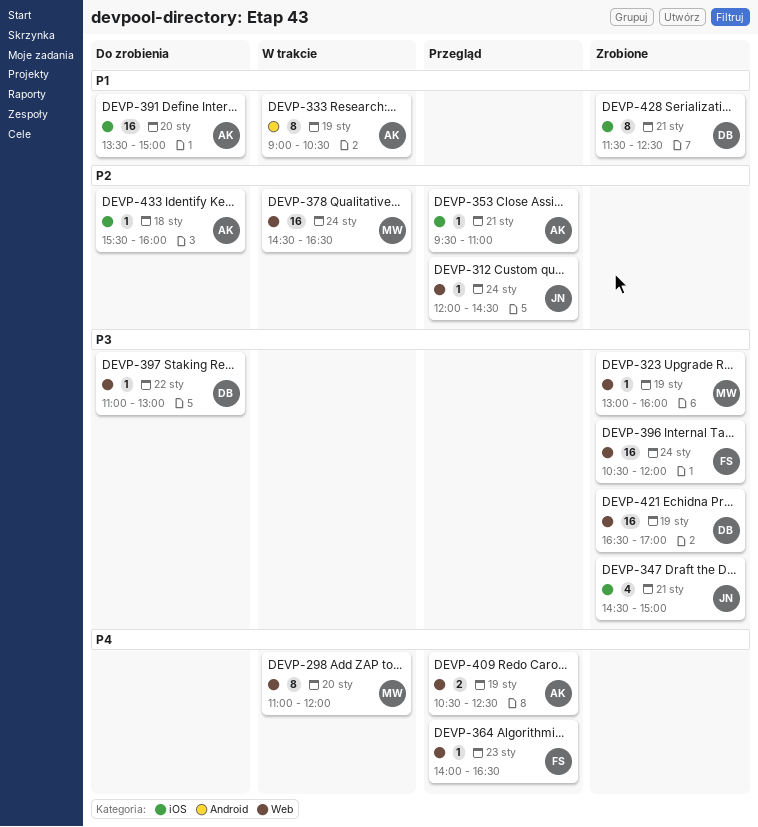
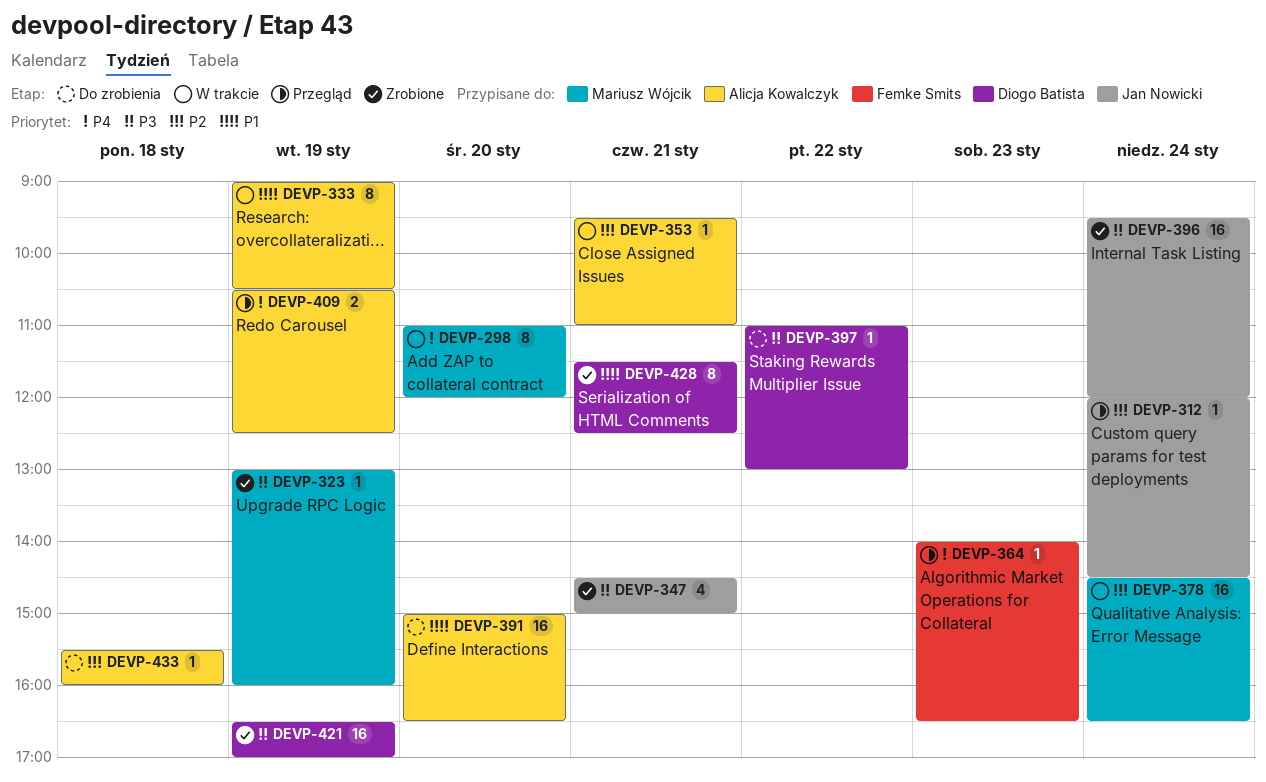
DEVP-353, status: Przegląd -> W trakcie
DEVP-391, begins: 13:30 -> 15:00
DEVP-391, ends: 15:00 -> 16:30
DEVP-396, owner: Femke Smits -> Jan Nowicki
DEVP-396, begins: 10:30 -> 09:30

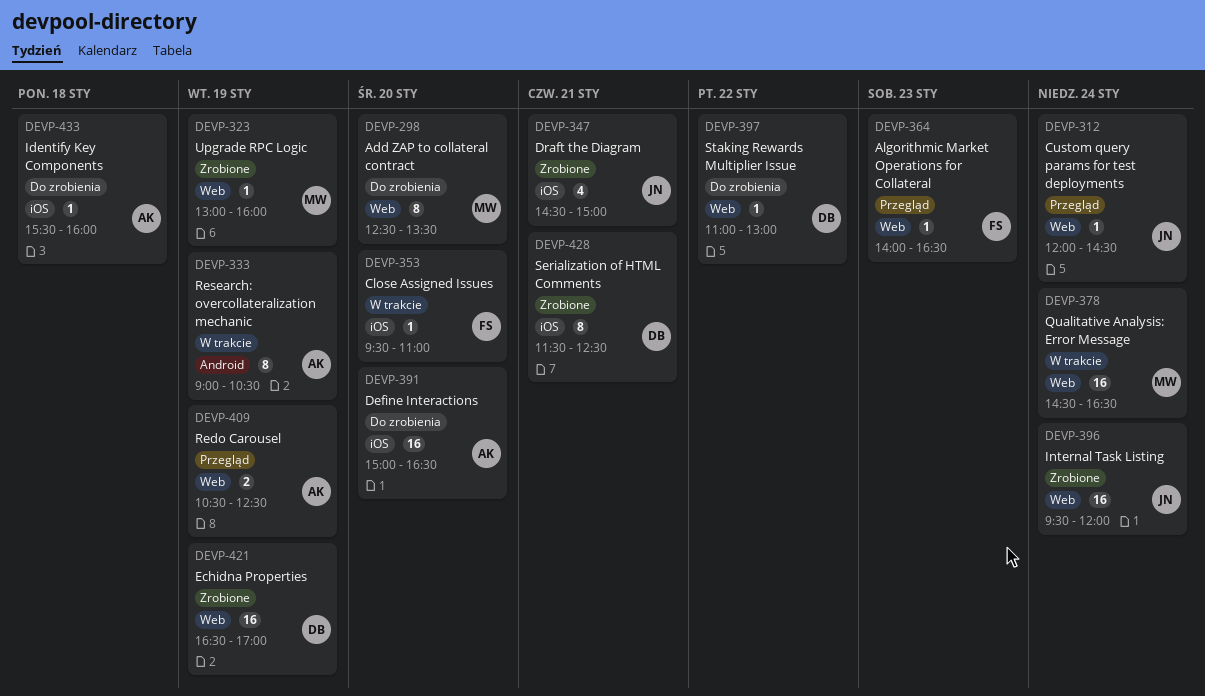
DEVP-298, status: W trakcie -> Do zrobienia
DEVP-298, begins: 11:00 -> 12:30
DEVP-298, ends: 12:00 -> 13:30
DEVP-353, owner: Alicja Kowalczyk -> Femke Smits
DEVP-353, day: Jan 21 -> Jan 20

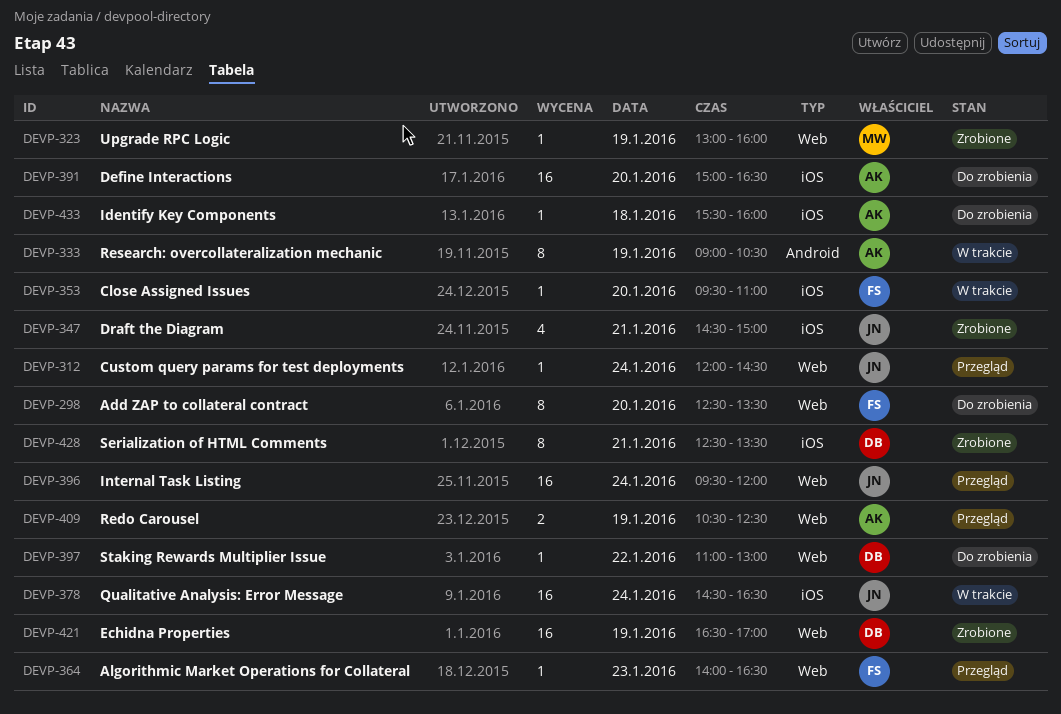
DEVP-298, owner: MW -> FS
DEVP-378, owner: MW -> JN
DEVP-378, label: Web -> iOS
DEVP-396, status: Zrobione -> Przegląd
DEVP-428, begins: 11:30 -> 12:30
DEVP-428, ends: 12:30 -> 13:30

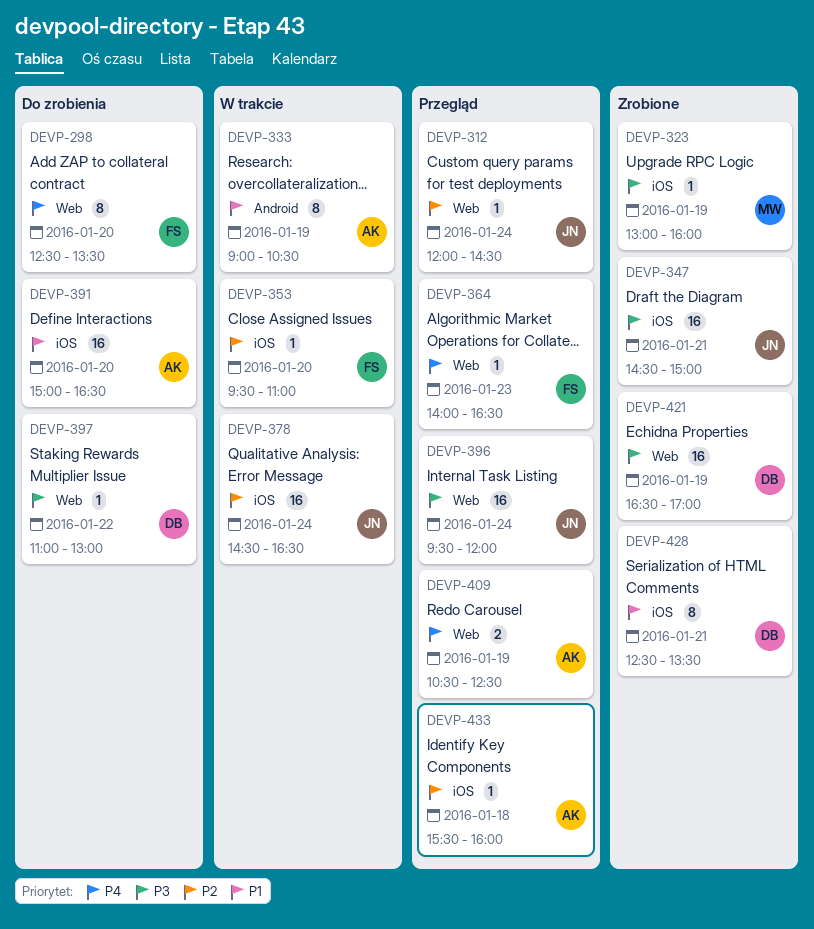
DEVP-323, label: Web -> iOS
DEVP-347, estimate: 4 -> 16
DEVP-433, status: Do zrobienia -> Przegląd

